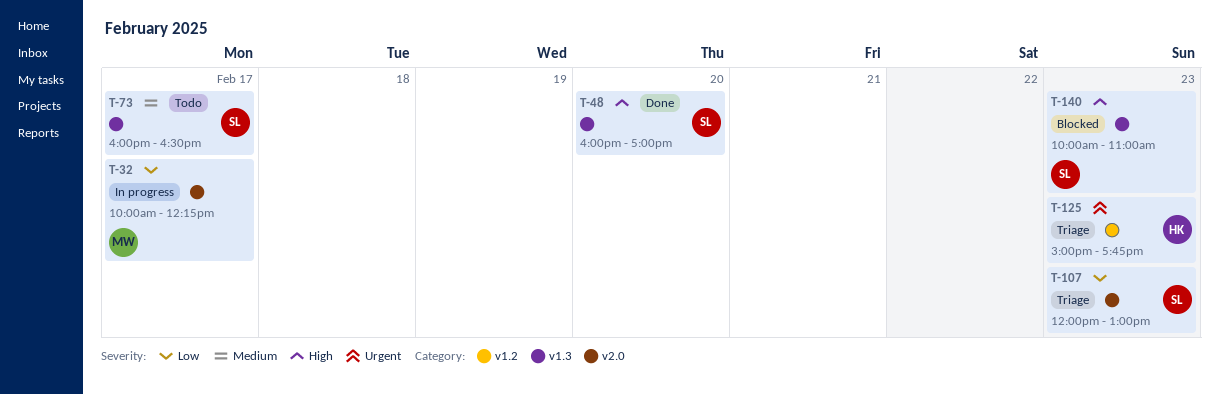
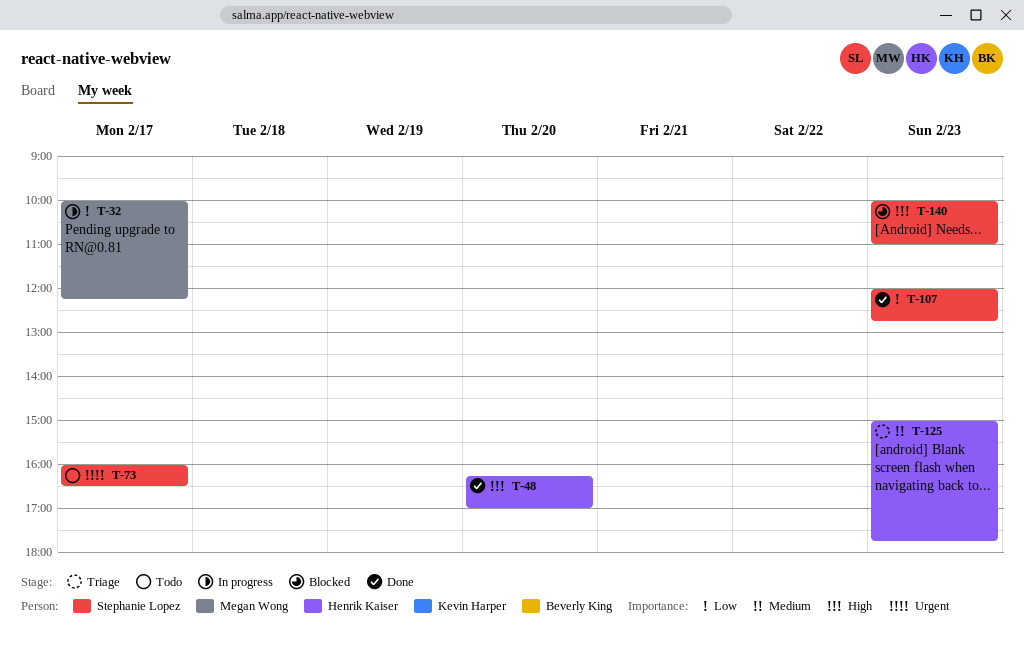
T-48, owner: Stephanie Lopez -> Henrik Kaiser
T-48, begins: 16:00 -> 16:15
T-73, priority: Medium -> Urgent
T-107, status: Triage -> Done
T-107, ends: 13:00 -> 12:45
T-125, priority: Urgent -> Medium

